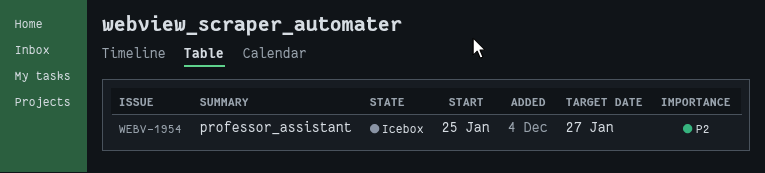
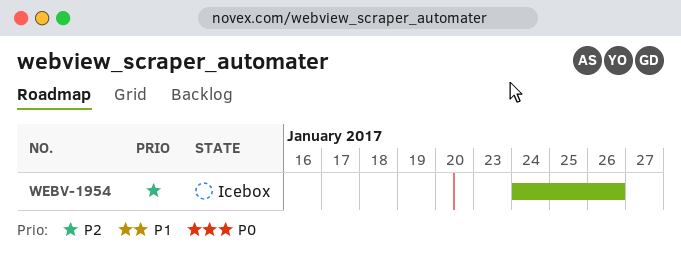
WEBV-1954, start: Jan 25 -> Jan 24
WEBV-1954, due: Jan 27 -> Jan 26

